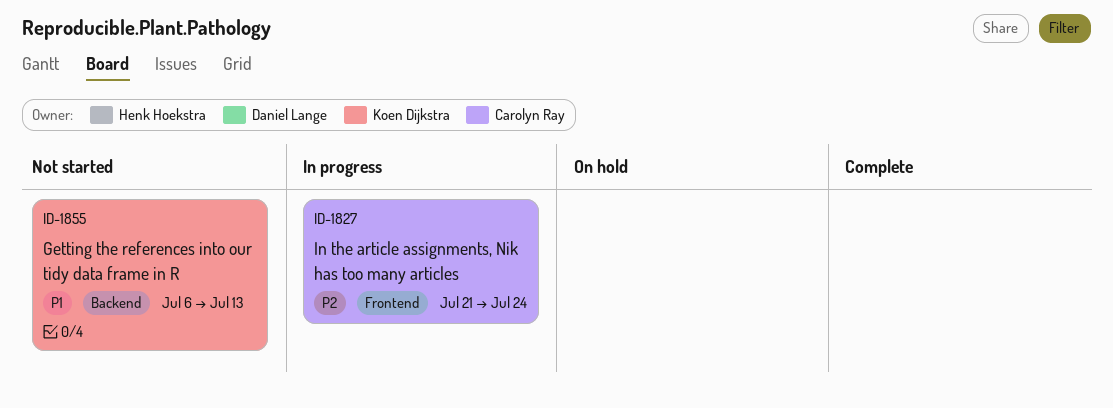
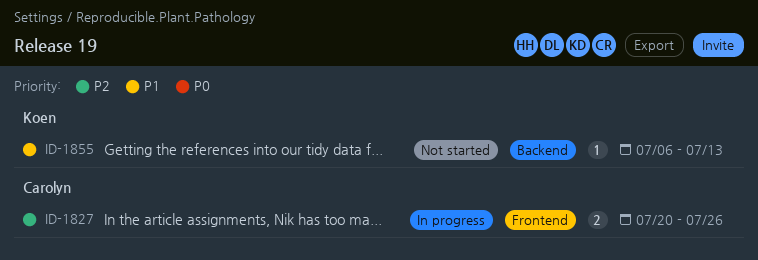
ID-1827, start: Jul 21 -> Jul 20
ID-1827, due: Jul 24 -> Jul 26

